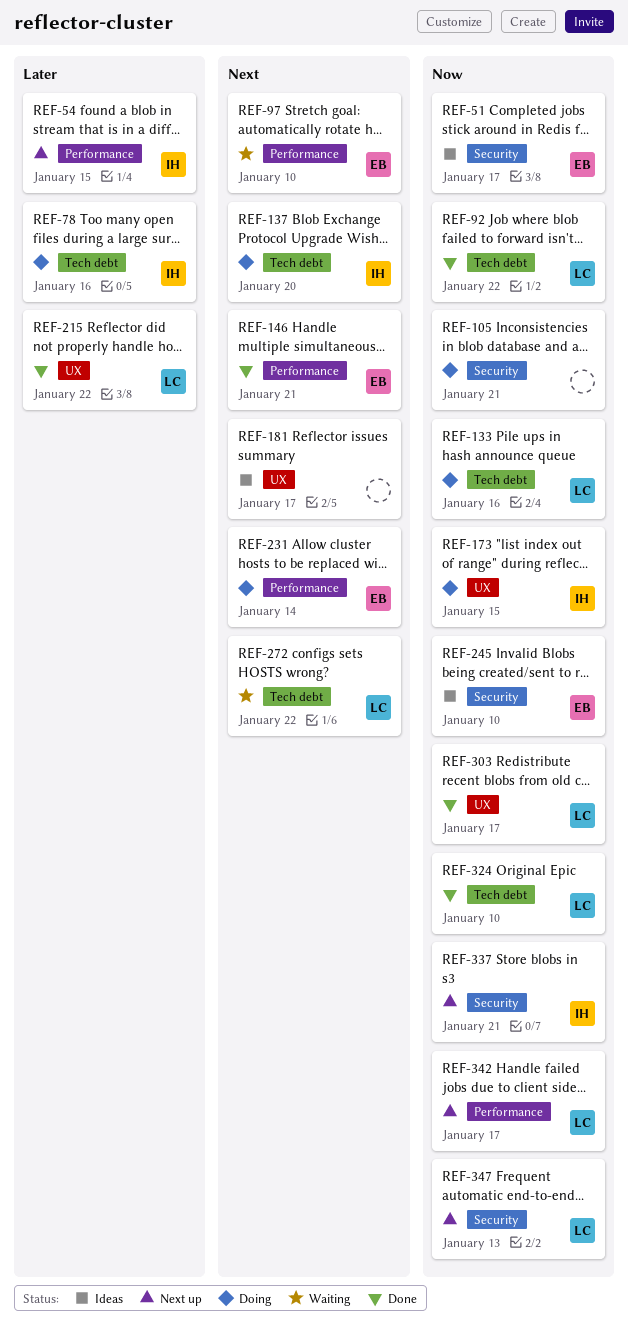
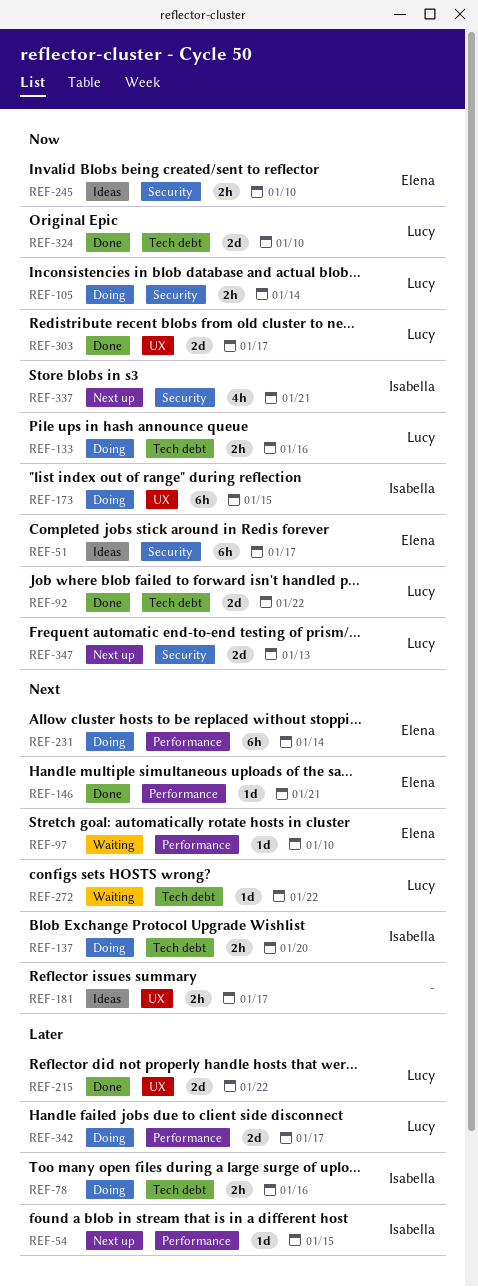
REF-105, owner: none -> Lucy
REF-105, due: Jan 21 -> Jan 14
REF-342, status: Next up -> Doing
REF-342, priority: Now -> Later

